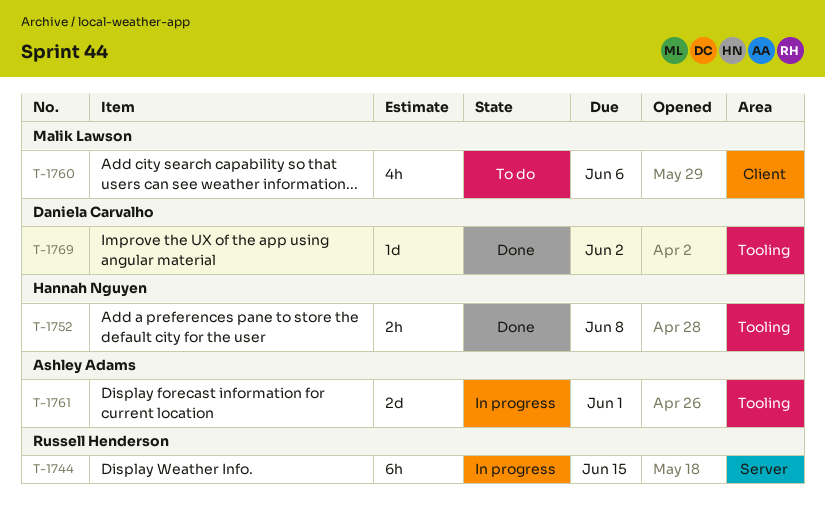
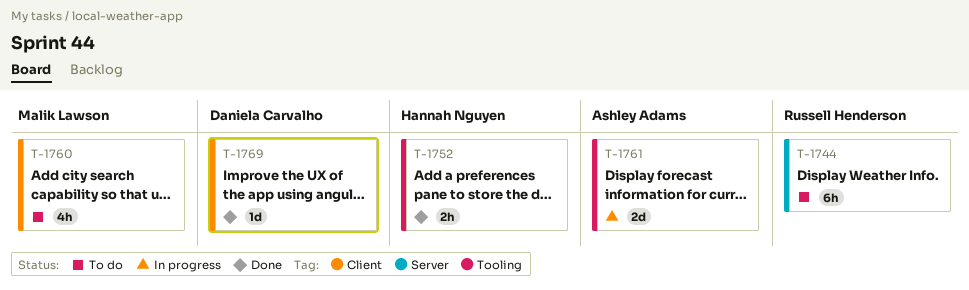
T-1744, status: In progress -> To do
T-1769, label: Tooling -> Client

